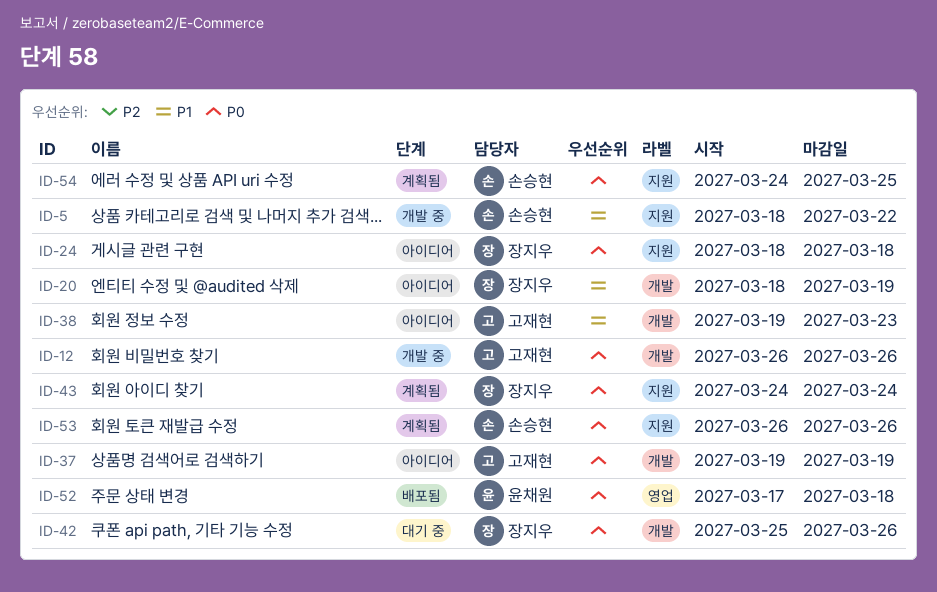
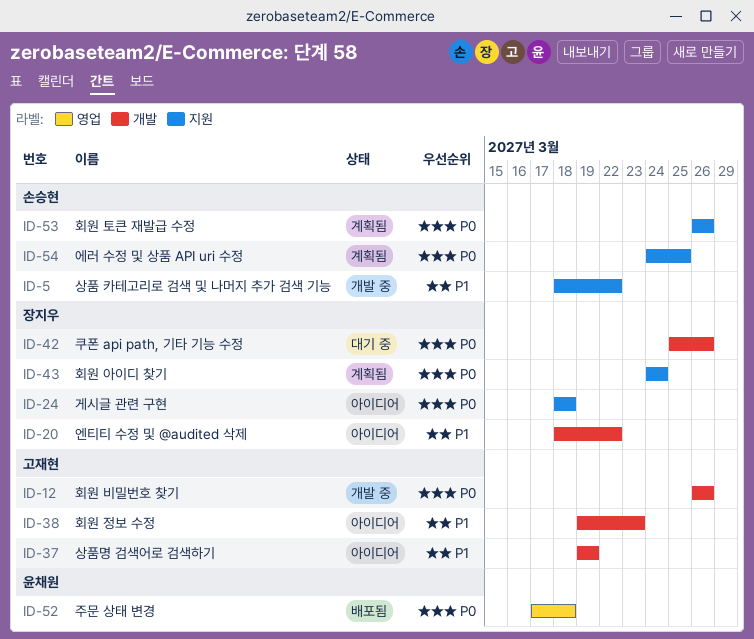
ID-20, due: Mar 19 -> Mar 22
ID-37, priority: P0 -> P1

